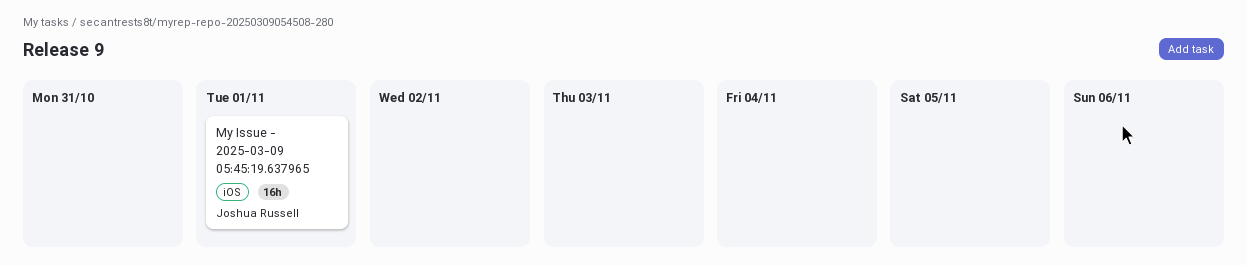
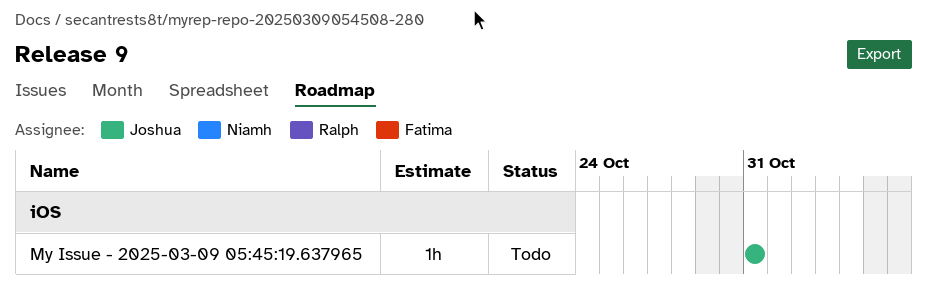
My Issue - 2025-03-09 05:45:19.637965, estimate: 16h -> 1h
My Issue - 2025-03-09 05:45:19.637965, due: Nov 1 -> Oct 31

